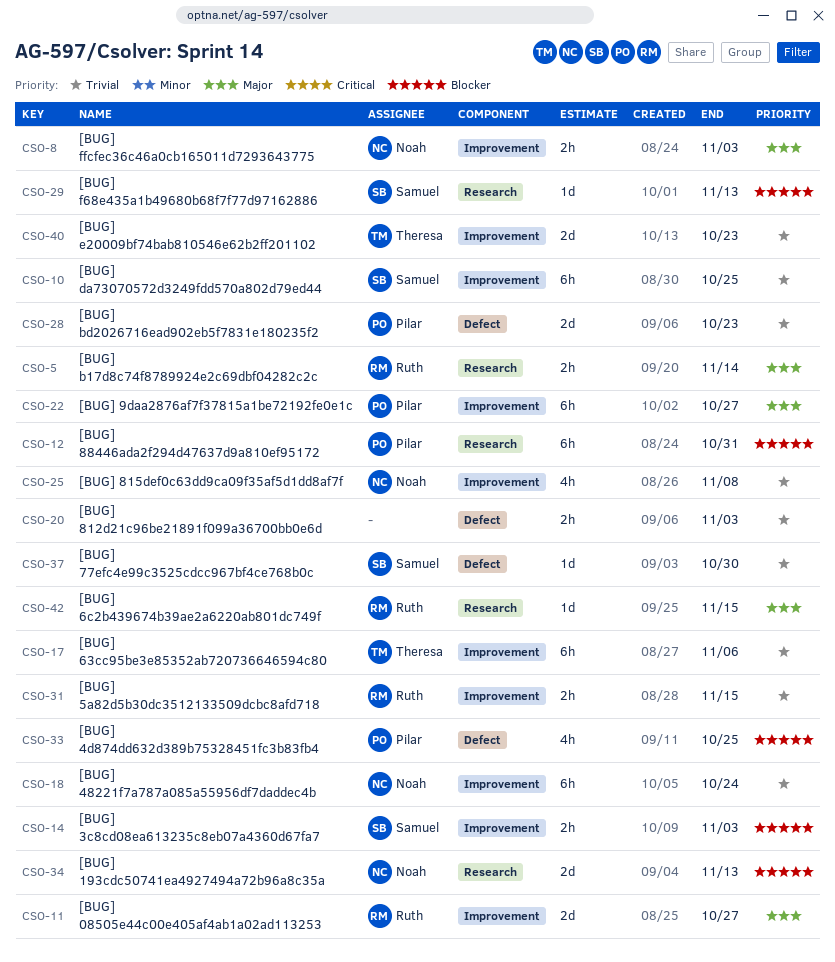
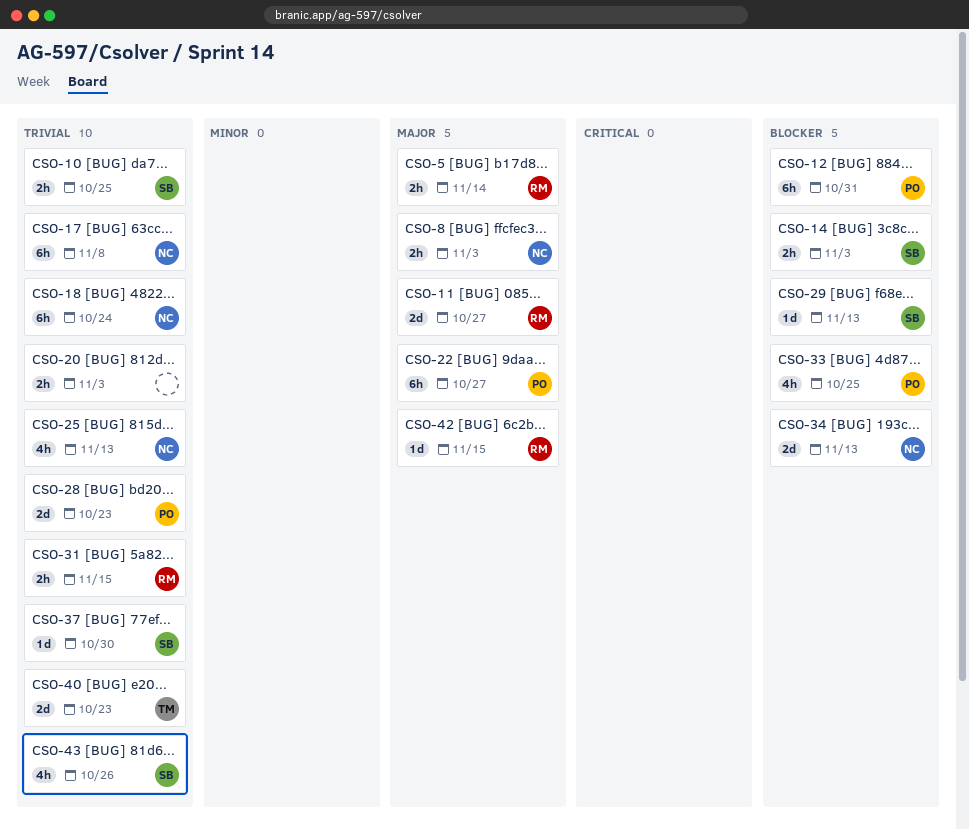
CSO-10, estimate: 6h -> 2h
CSO-17, owner: Theresa -> Noah
CSO-17, due: Nov 6 -> Nov 8
CSO-25, due: Nov 8 -> Nov 13
CSO-43: none -> present

